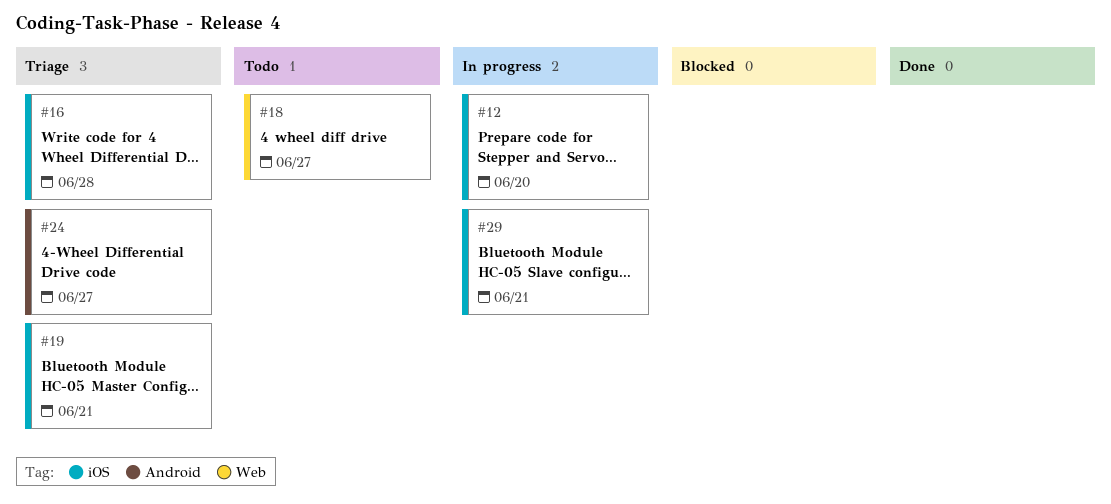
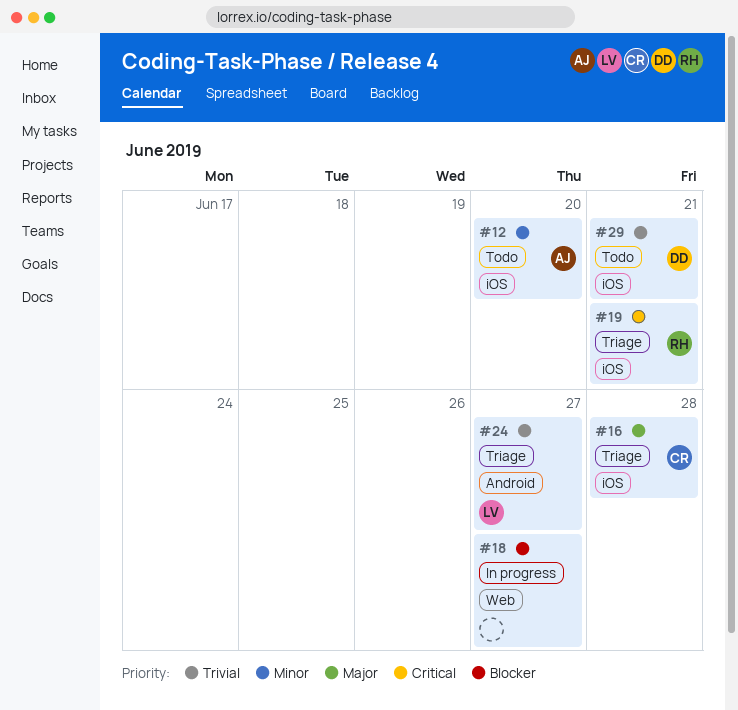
#12, status: In progress -> Todo
#18, status: Todo -> In progress
#29, status: In progress -> Todo

